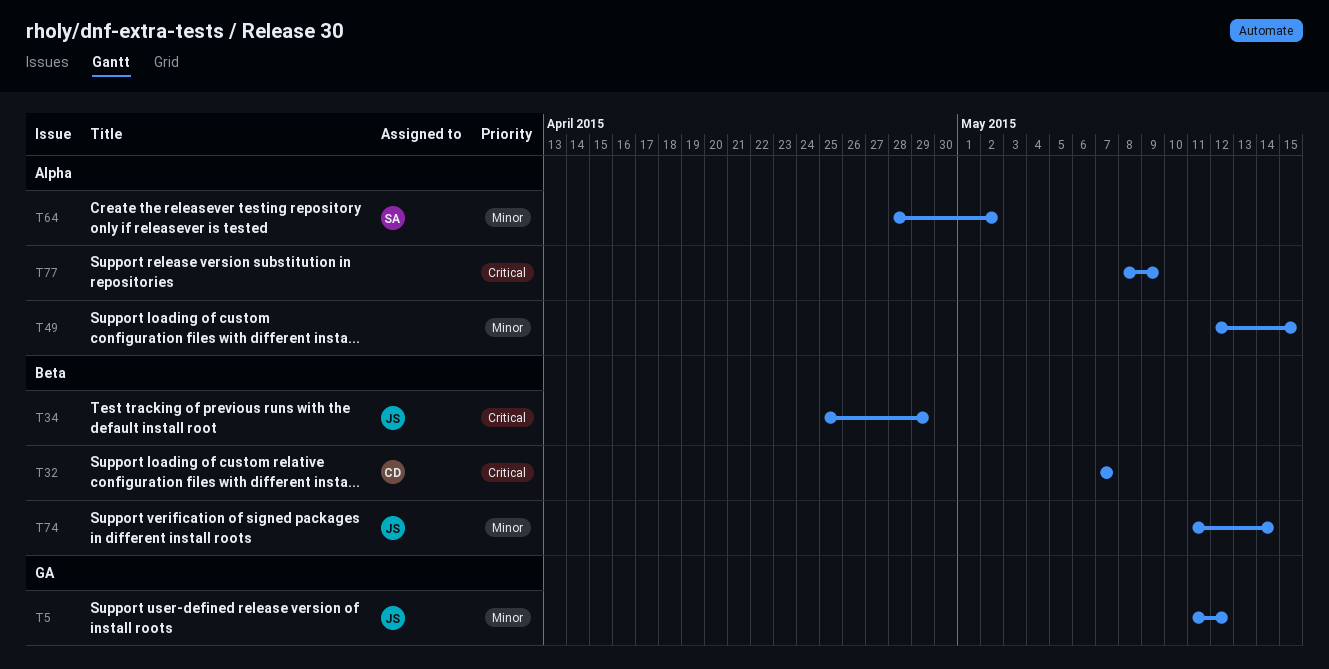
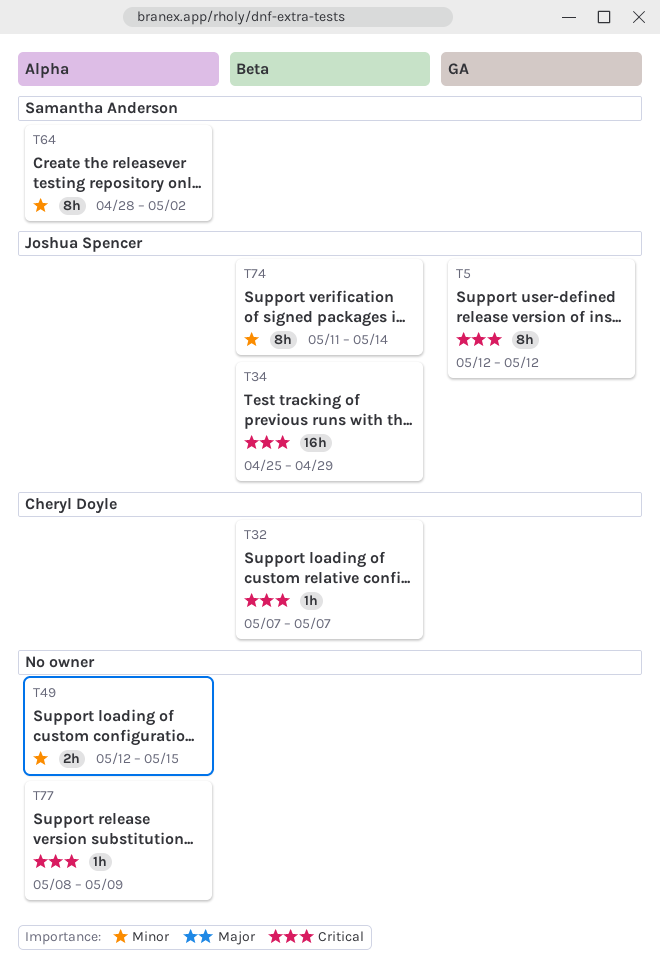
T5, priority: Minor -> Critical
T5, start: May 11 -> May 12

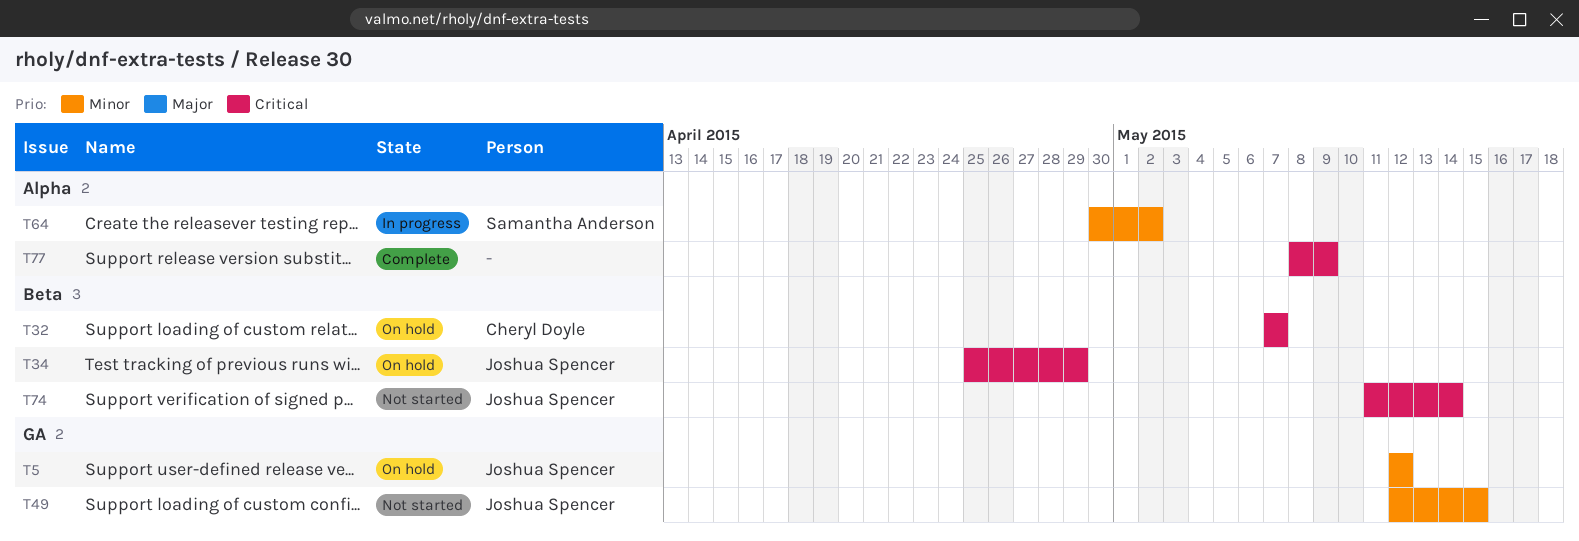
T5, priority: Critical -> Minor
T49, owner: none -> Joshua Spencer
T49, label: Alpha -> GA
T64, start: Apr 28 -> Apr 30
T74, priority: Minor -> Critical

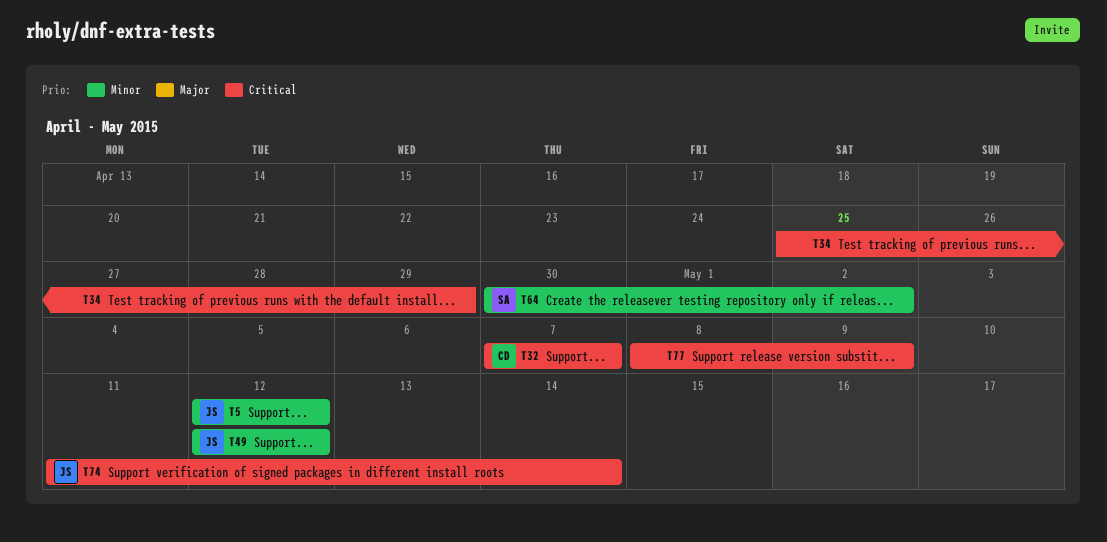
T34, owner: Joshua Spencer -> none
T49, due: May 15 -> May 12

